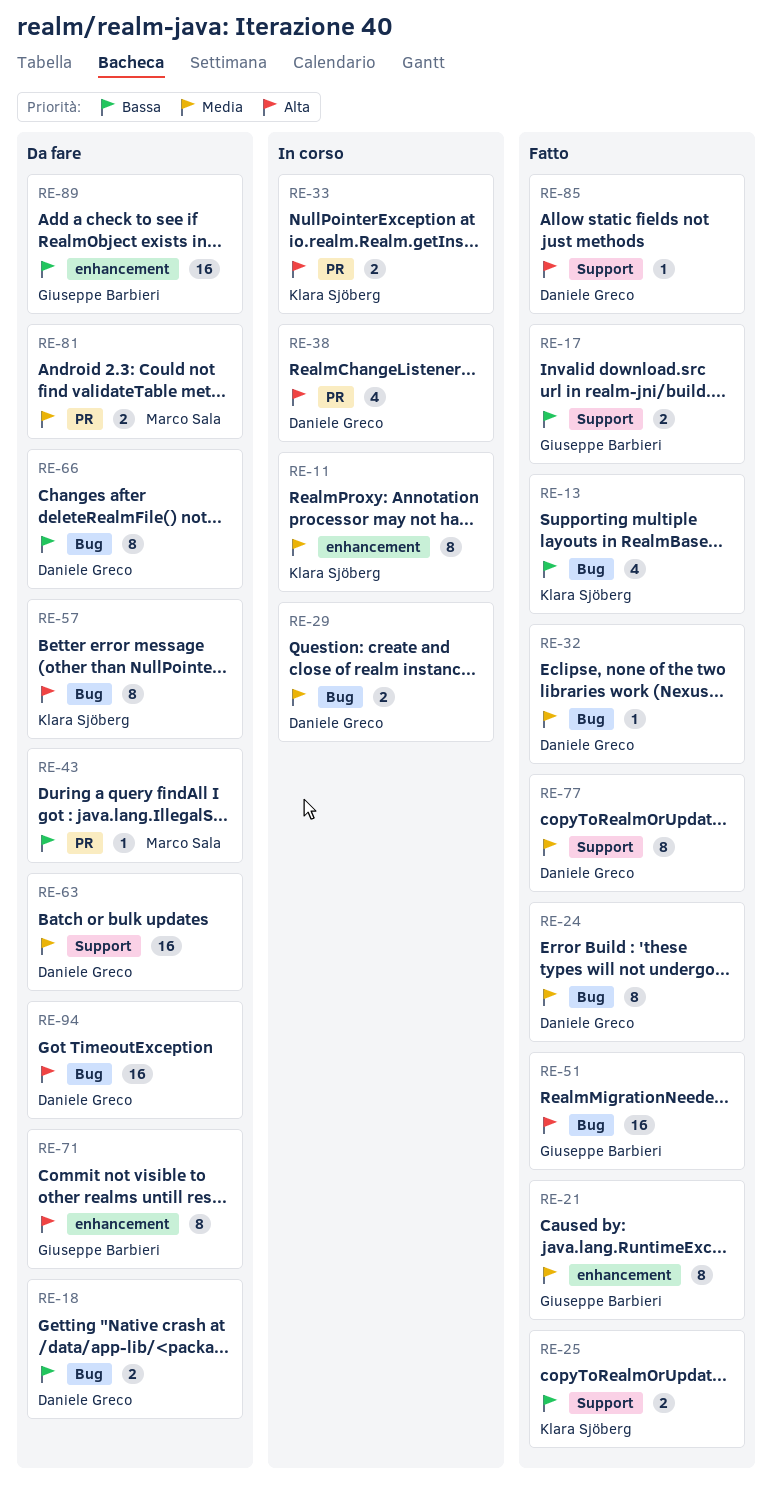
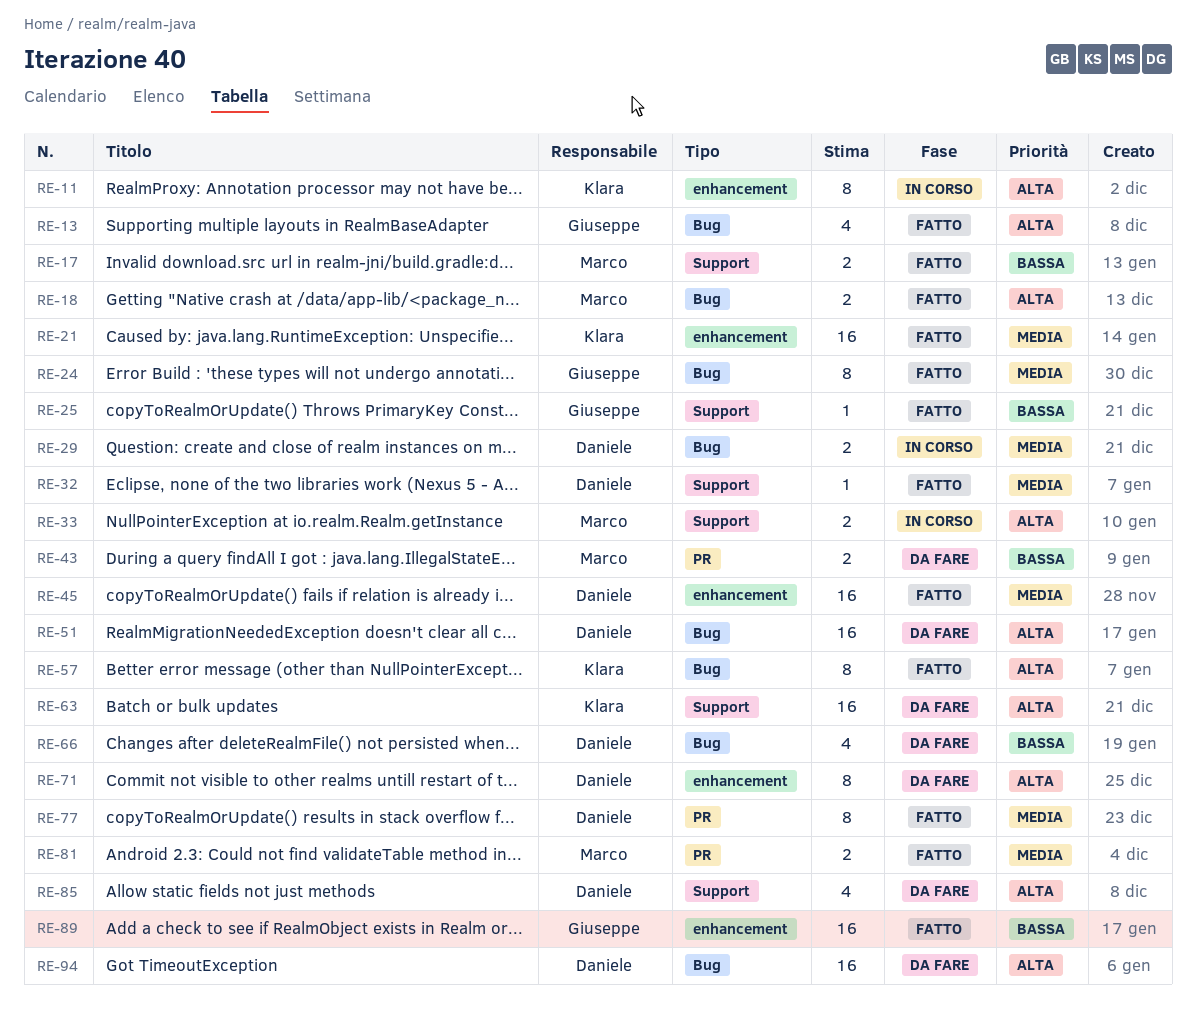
RE-11, priority: Media -> Alta
RE-13, owner: Klara Sjöberg -> Giuseppe Barbieri
RE-13, priority: Bassa -> Alta
RE-17, owner: Giuseppe Barbieri -> Marco Sala
RE-18, status: Da fare -> Fatto
RE-18, owner: Daniele Greco -> Marco Sala
RE-18, priority: Bassa -> Alta
RE-21, owner: Giuseppe Barbieri -> Klara Sjöberg
RE-21, estimate: 8 -> 16
RE-24, owner: Daniele Greco -> Giuseppe Barbieri
RE-25, owner: Klara Sjöberg -> Giuseppe Barbieri
RE-25, estimate: 2 -> 1
RE-32, label: Bug -> Support
RE-33, owner: Klara Sjöberg -> Marco Sala
RE-33, label: PR -> Support
RE-38: present -> none
RE-43, estimate: 1 -> 2
RE-45: none -> present
RE-51, status: Fatto -> Da fare
RE-51, owner: Giuseppe Barbieri -> Daniele Greco
RE-57, status: Da fare -> Fatto
RE-63, owner: Daniele Greco -> Klara Sjöberg
RE-63, priority: Media -> Alta
RE-66, estimate: 8 -> 4
RE-71, owner: Giuseppe Barbieri -> Daniele Greco
RE-77, label: Support -> PR
RE-81, status: Da fare -> Fatto
RE-85, status: Fatto -> Da fare
RE-85, estimate: 1 -> 4
RE-89, status: Da fare -> Fatto

